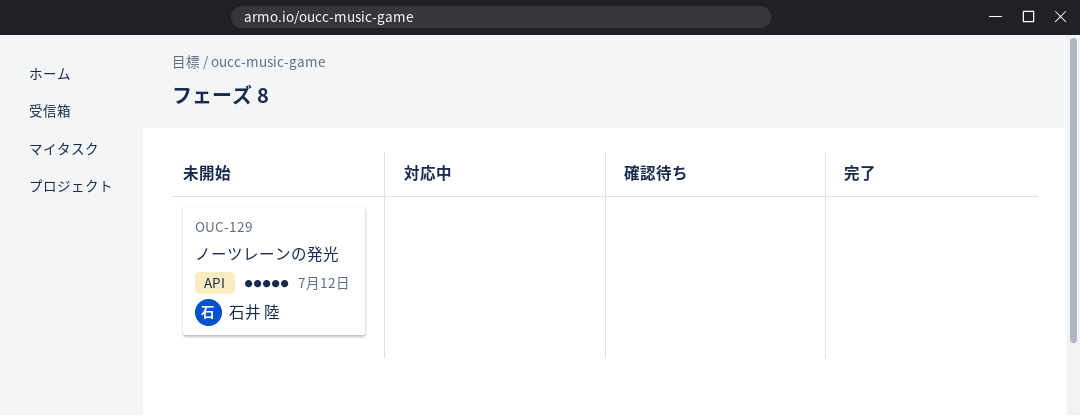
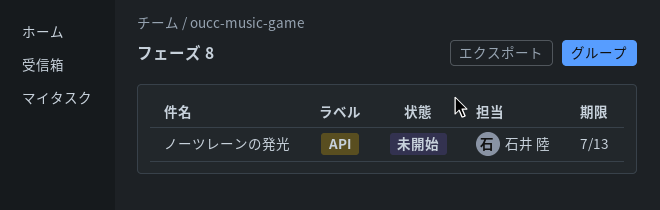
ノーツレーンの発光, due: Jul 12 -> Jul 13

